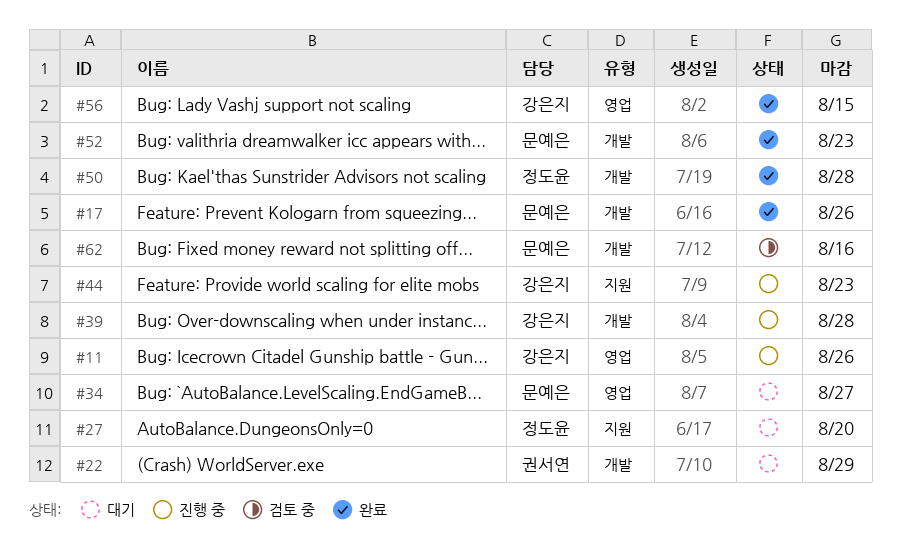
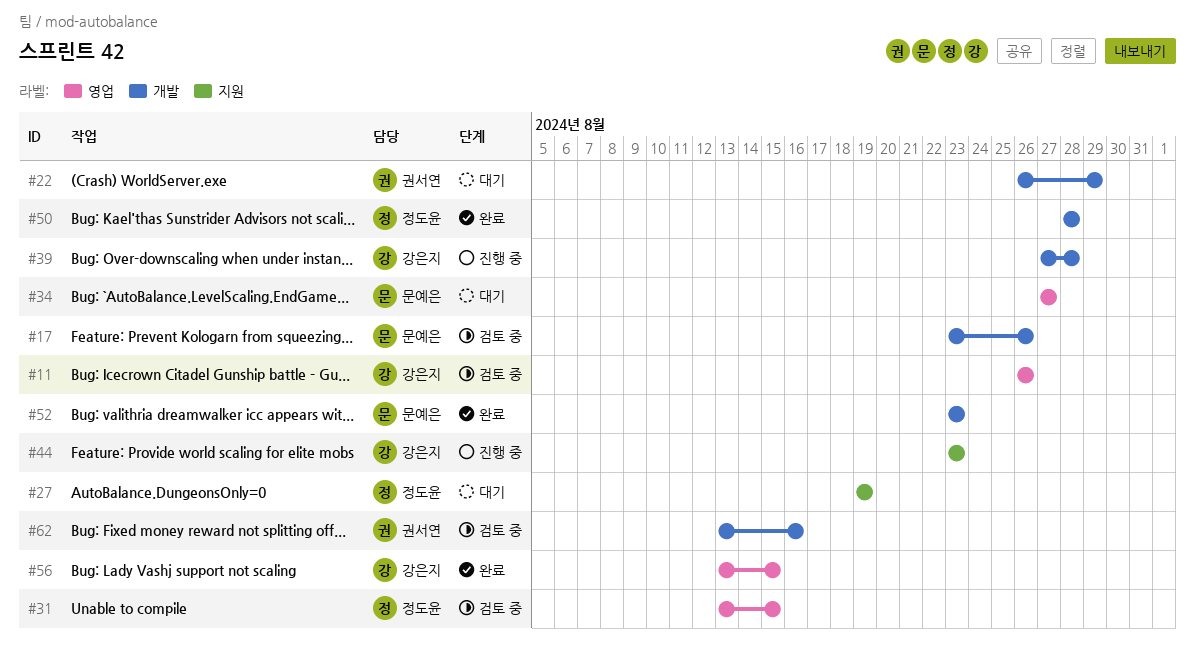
#11, status: 진행 중 -> 검토 중
#17, status: 완료 -> 검토 중
#27, due: Aug 20 -> Aug 19
#31: none -> present
#62, owner: 문예은 -> 권서연

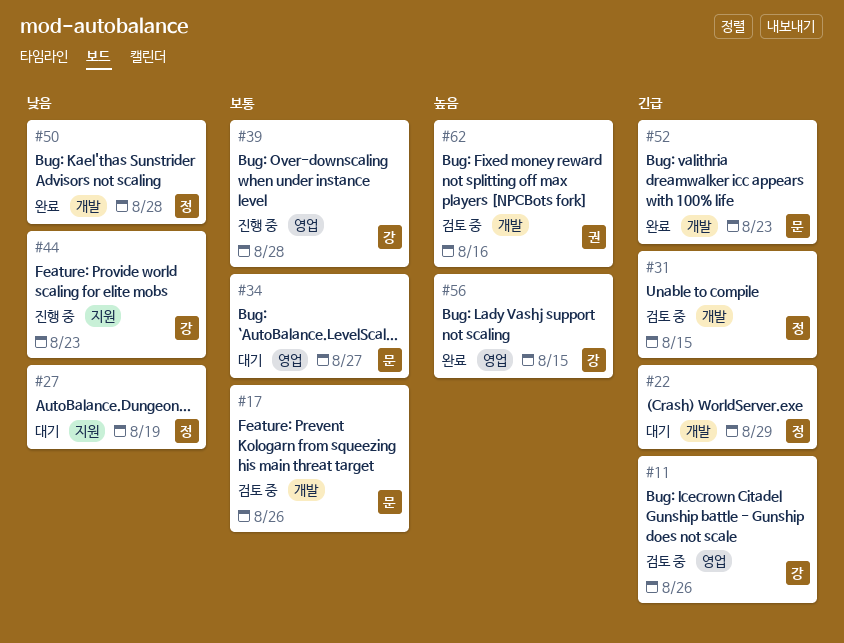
#22, owner: 권서연 -> 정도윤
#31, label: 영업 -> 개발
#39, label: 개발 -> 영업

